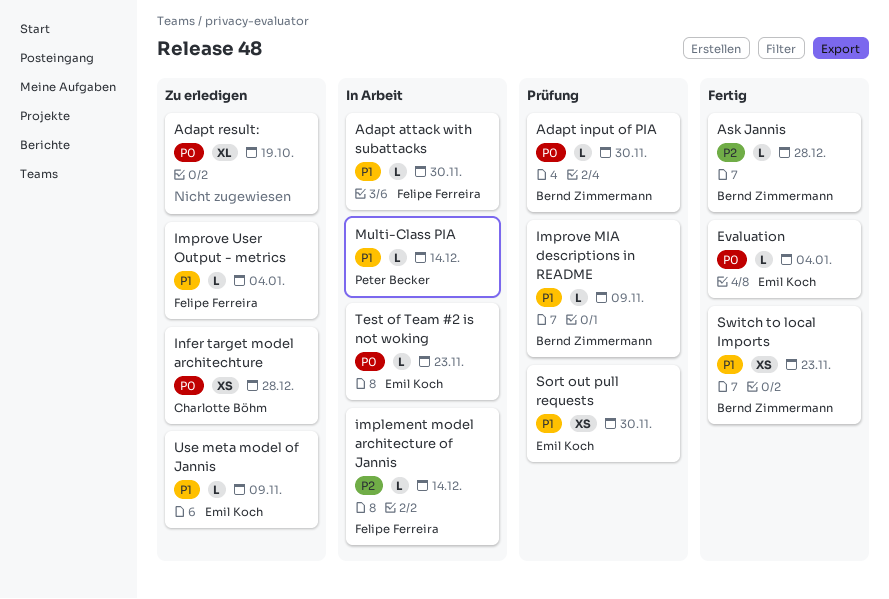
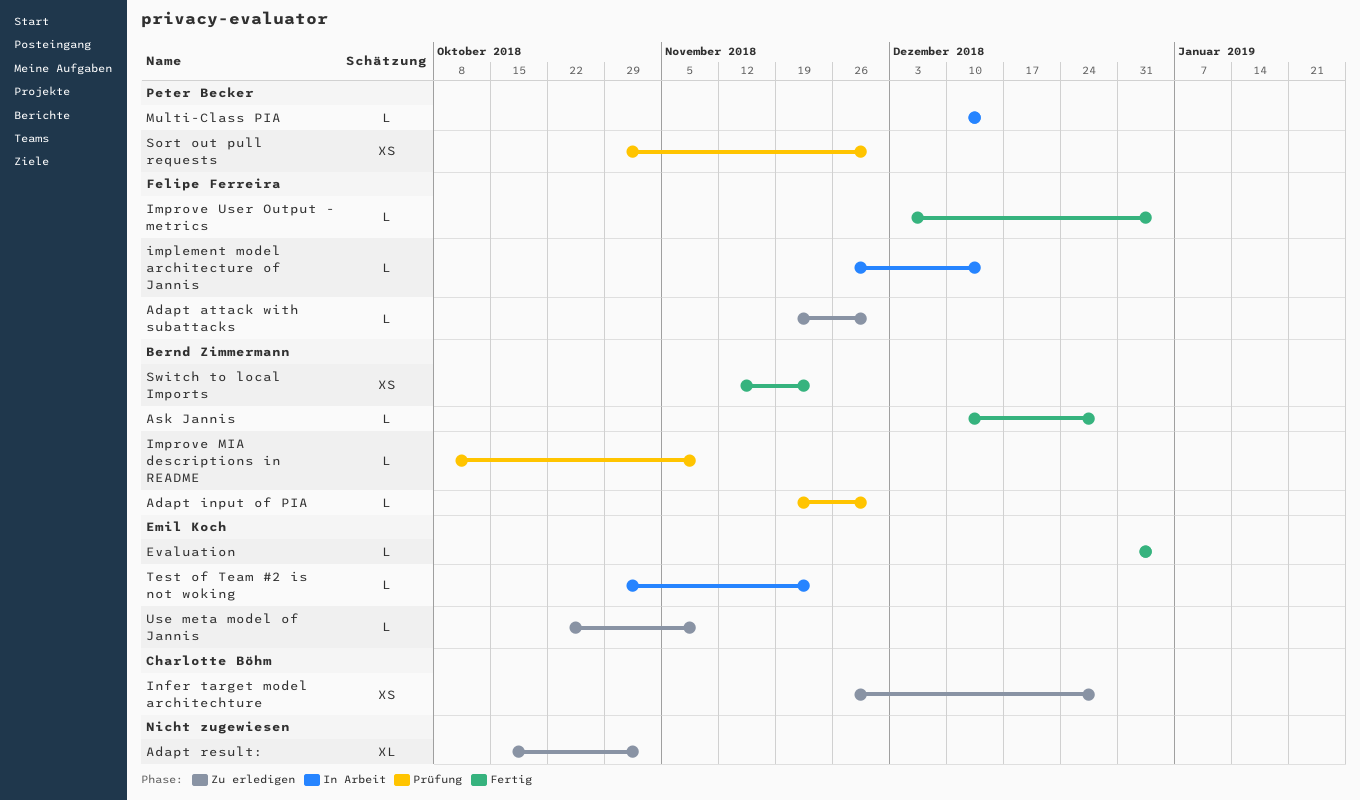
Adapt attack with subattacks, status: In Arbeit -> Zu erledigen
Adapt result:, due: Oct 19 -> Nov 2
Improve User Output - metrics, status: Zu erledigen -> Fertig
Sort out pull requests, owner: Emil Koch -> Peter Becker

